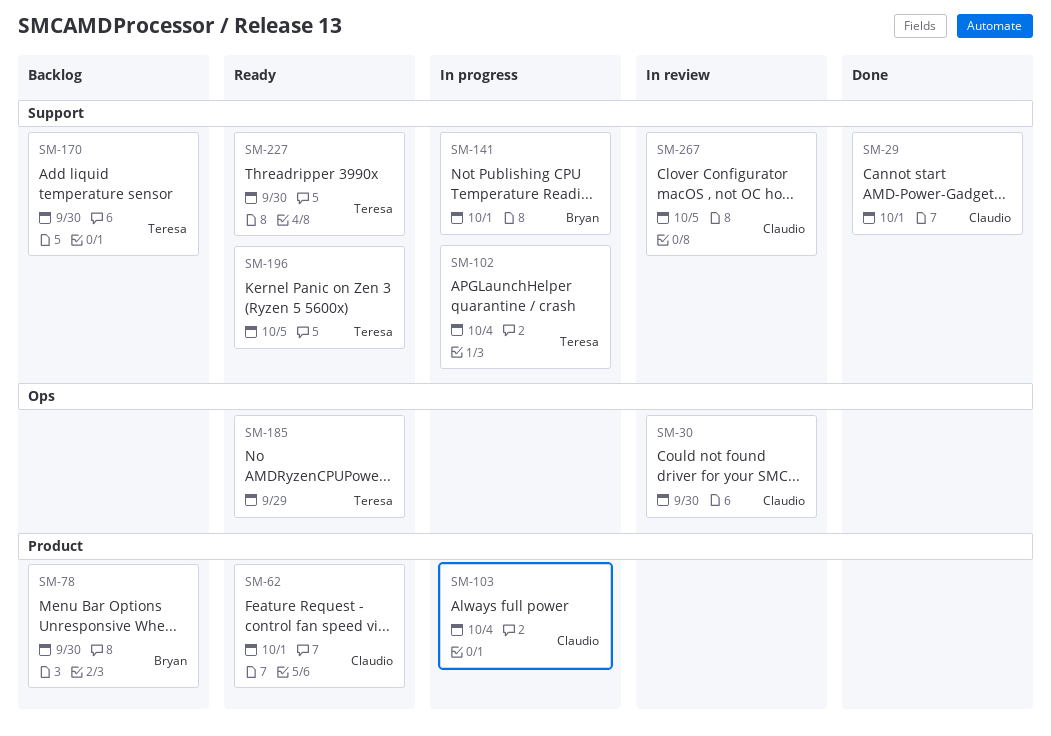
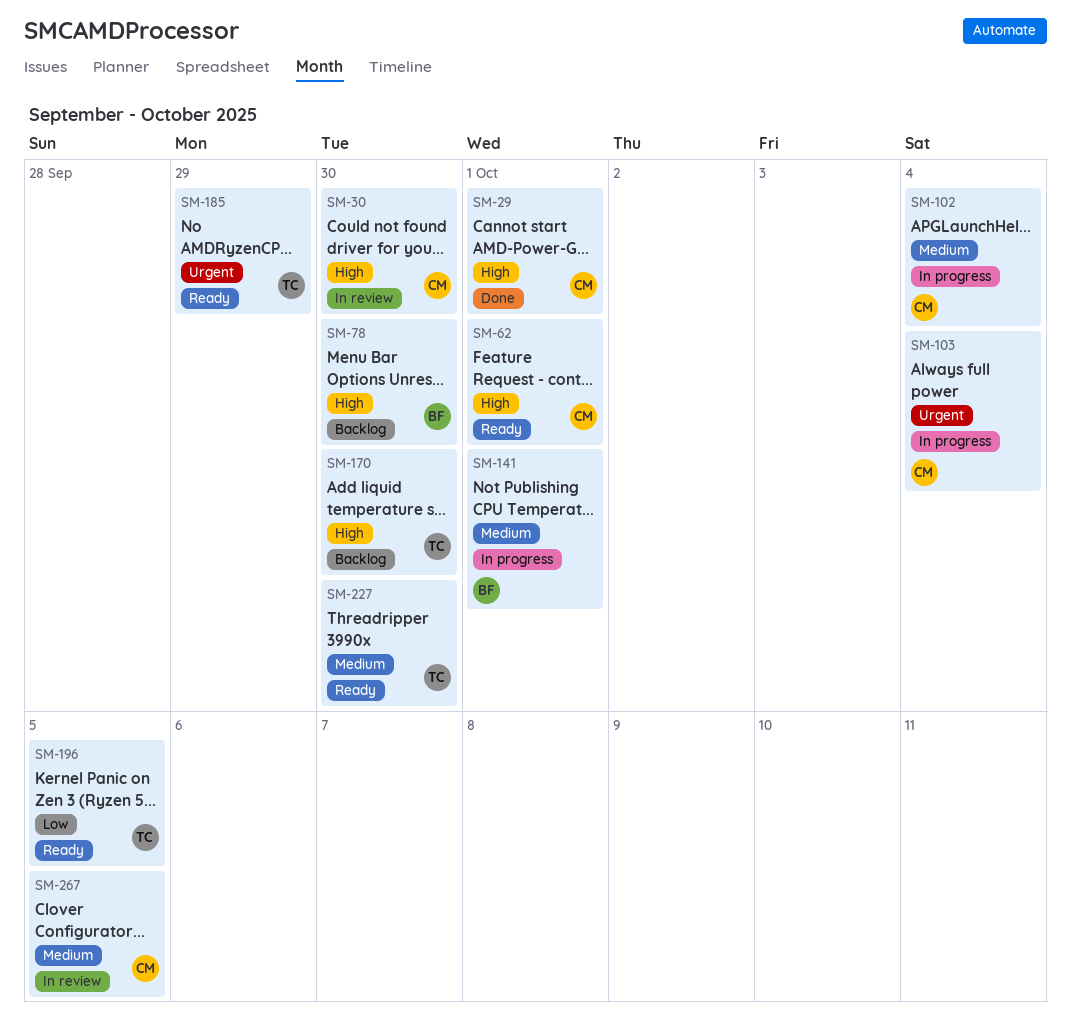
SM-102, owner: Teresa -> Claudio

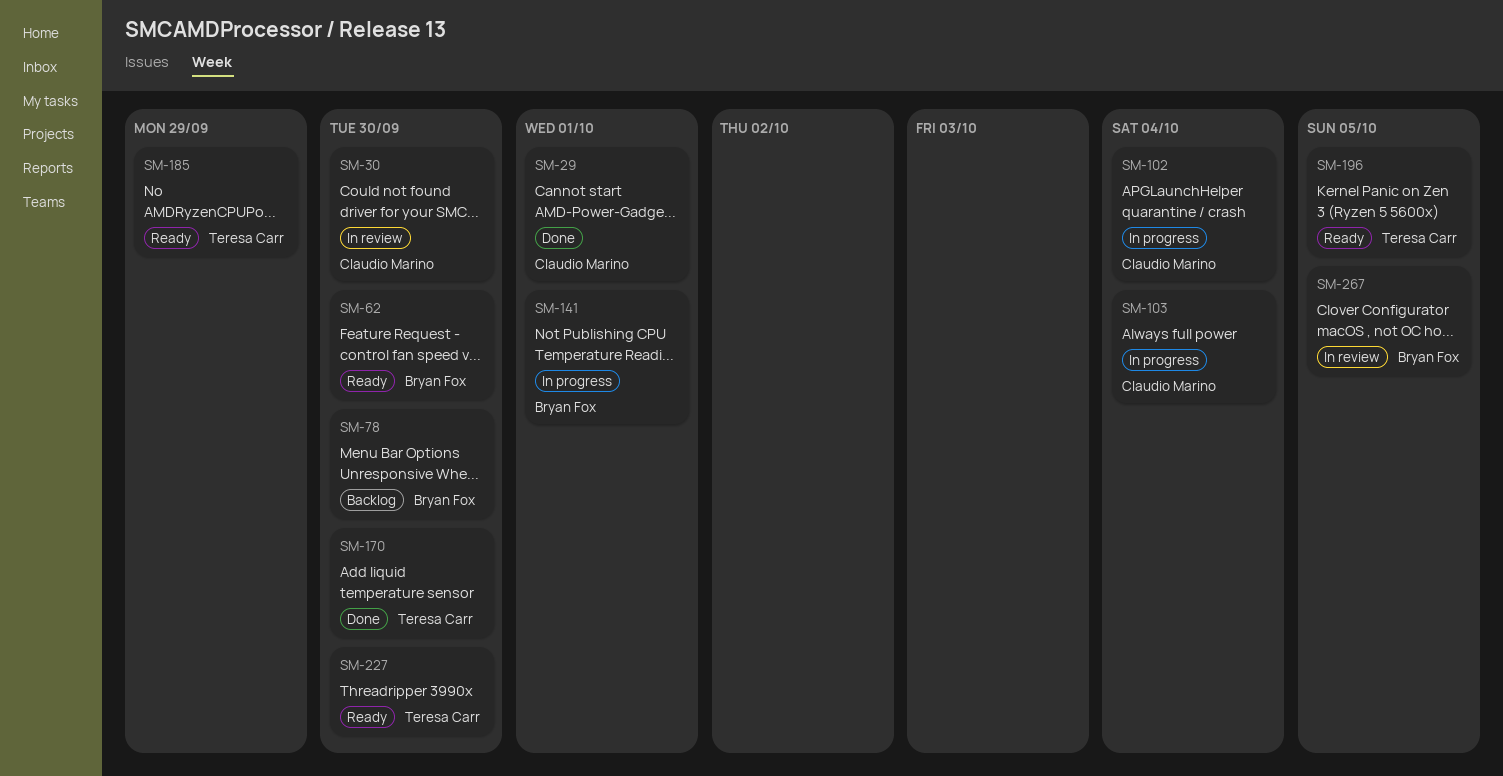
SM-62, owner: Claudio Marino -> Bryan Fox
SM-62, due: Oct 1 -> Sep 30
SM-170, status: Backlog -> Done
SM-267, owner: Claudio Marino -> Bryan Fox

